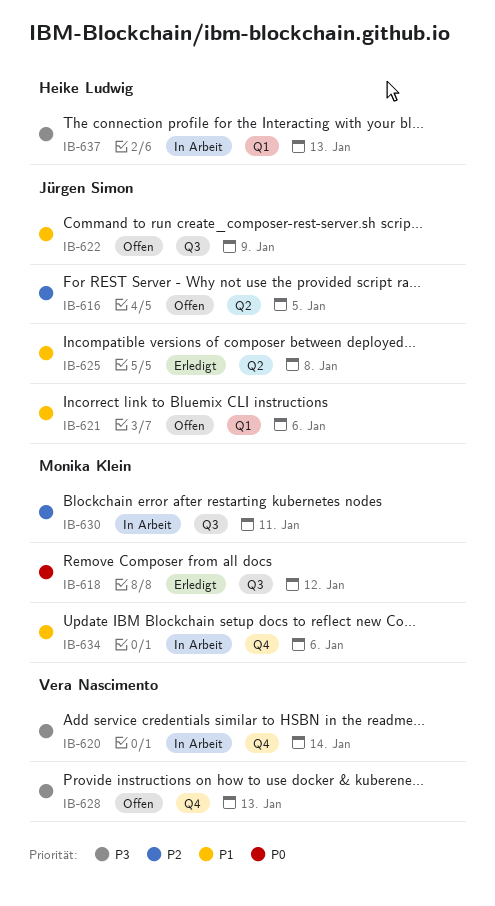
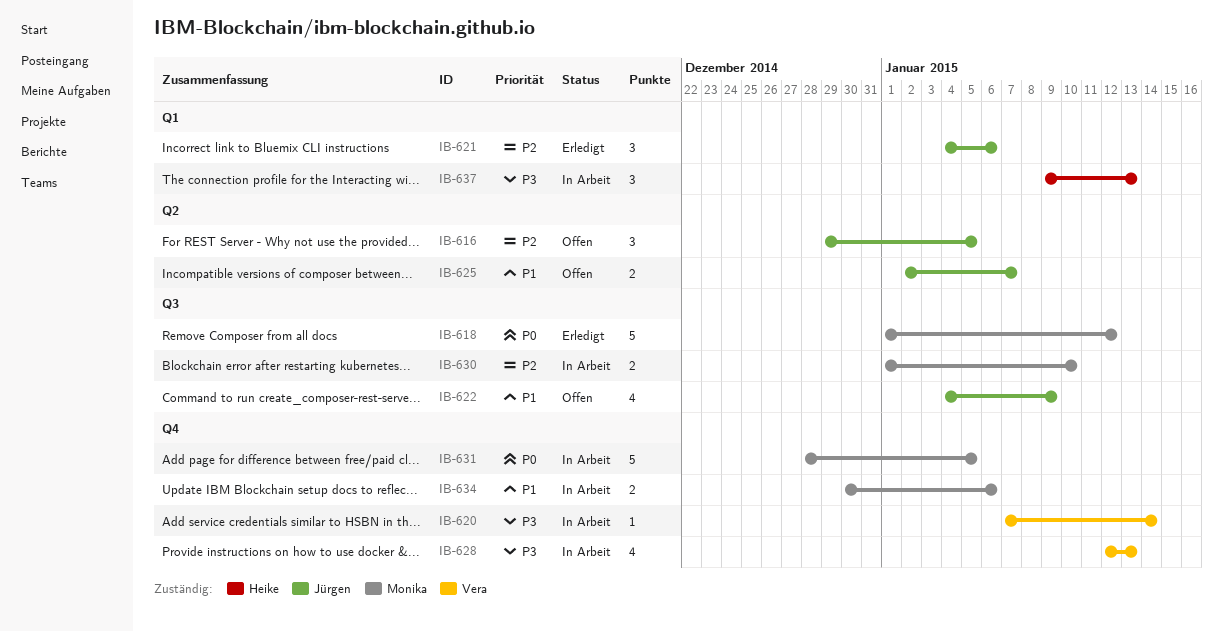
IB-621, status: Offen -> Erledigt
IB-621, priority: P1 -> P2
IB-625, status: Erledigt -> Offen
IB-625, due: Jan 8 -> Jan 7
IB-628, status: Offen -> In Arbeit
IB-630, due: Jan 11 -> Jan 10
IB-631: none -> present

